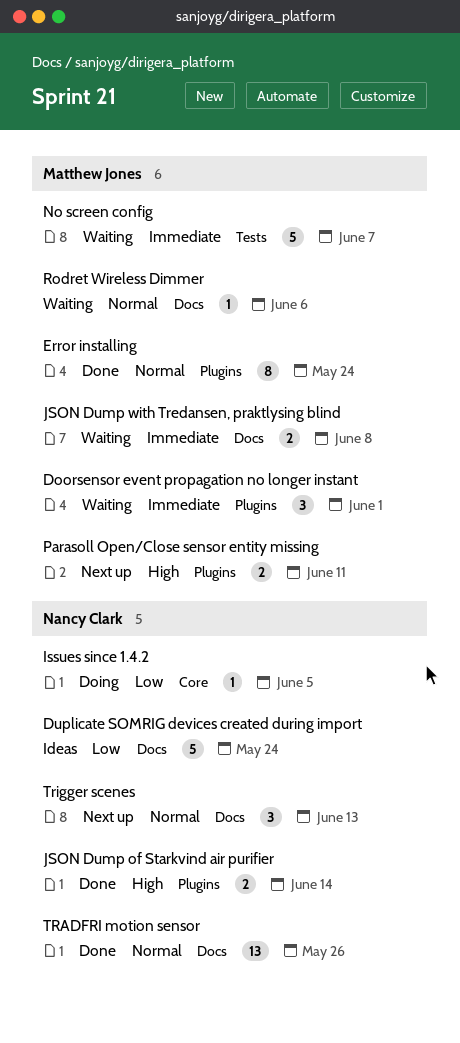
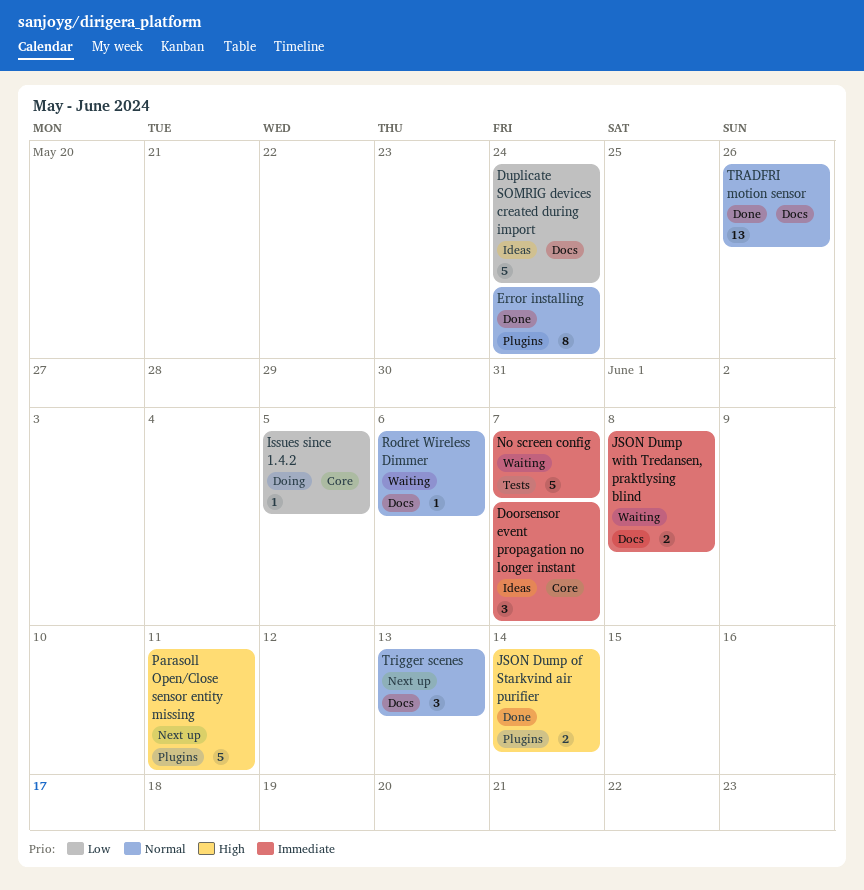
Doorsensor event propagation no longer instant, status: Waiting -> Ideas
Doorsensor event propagation no longer instant, label: Plugins -> Core
Doorsensor event propagation no longer instant, due: Jun 1 -> Jun 7
Parasoll Open/Close sensor entity missing, estimate: 2 -> 5

